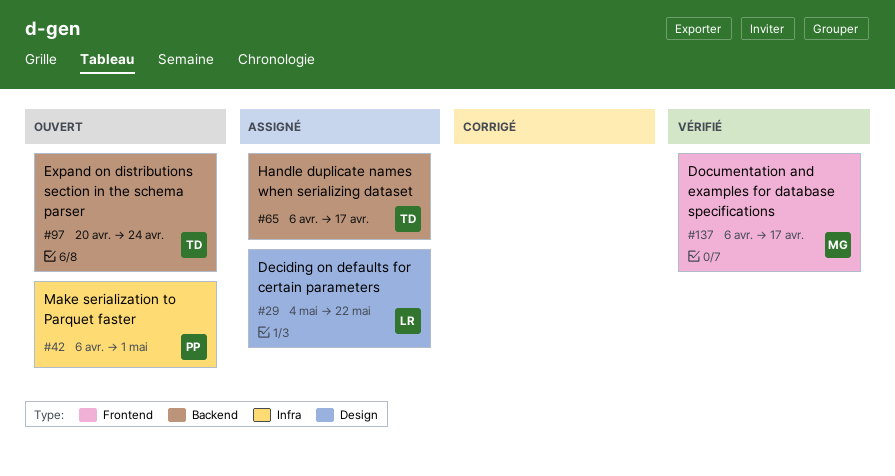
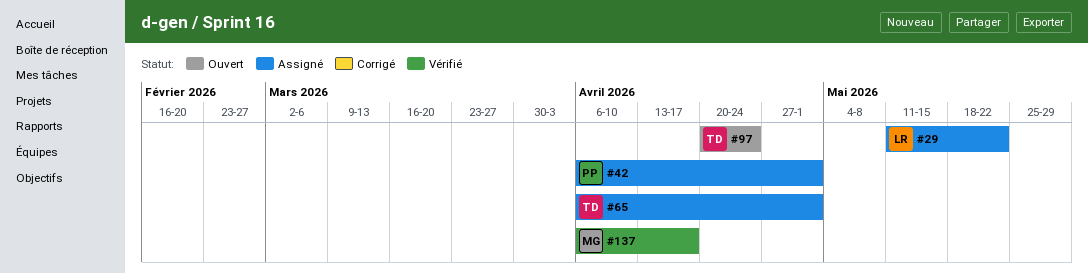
#29, start: May 4 -> May 11
#42, status: Ouvert -> Assigné
#65, due: Apr 17 -> May 1

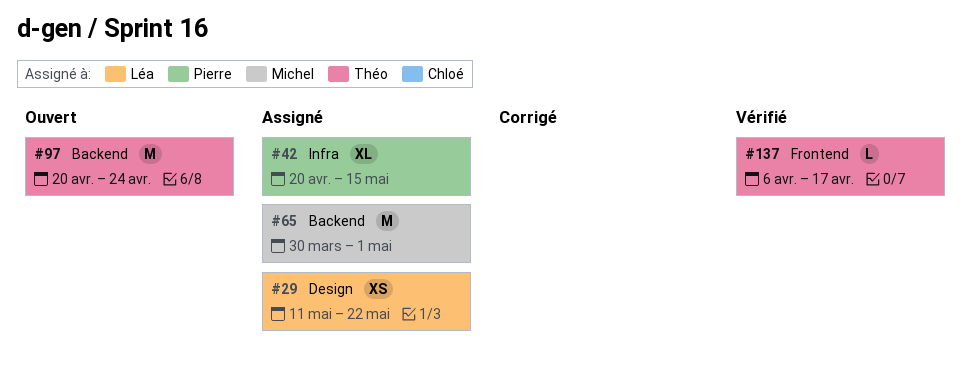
#42, start: Apr 6 -> Apr 20
#42, due: May 1 -> May 15
#65, owner: Théo -> Michel
#65, start: Apr 6 -> Mar 30
#137, owner: Michel -> Théo

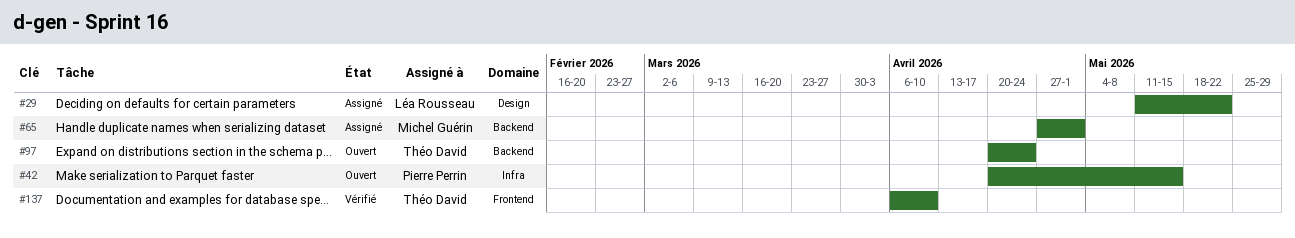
#42, status: Assigné -> Ouvert
#65, start: Mar 30 -> Apr 27
#137, due: Apr 17 -> Apr 10

